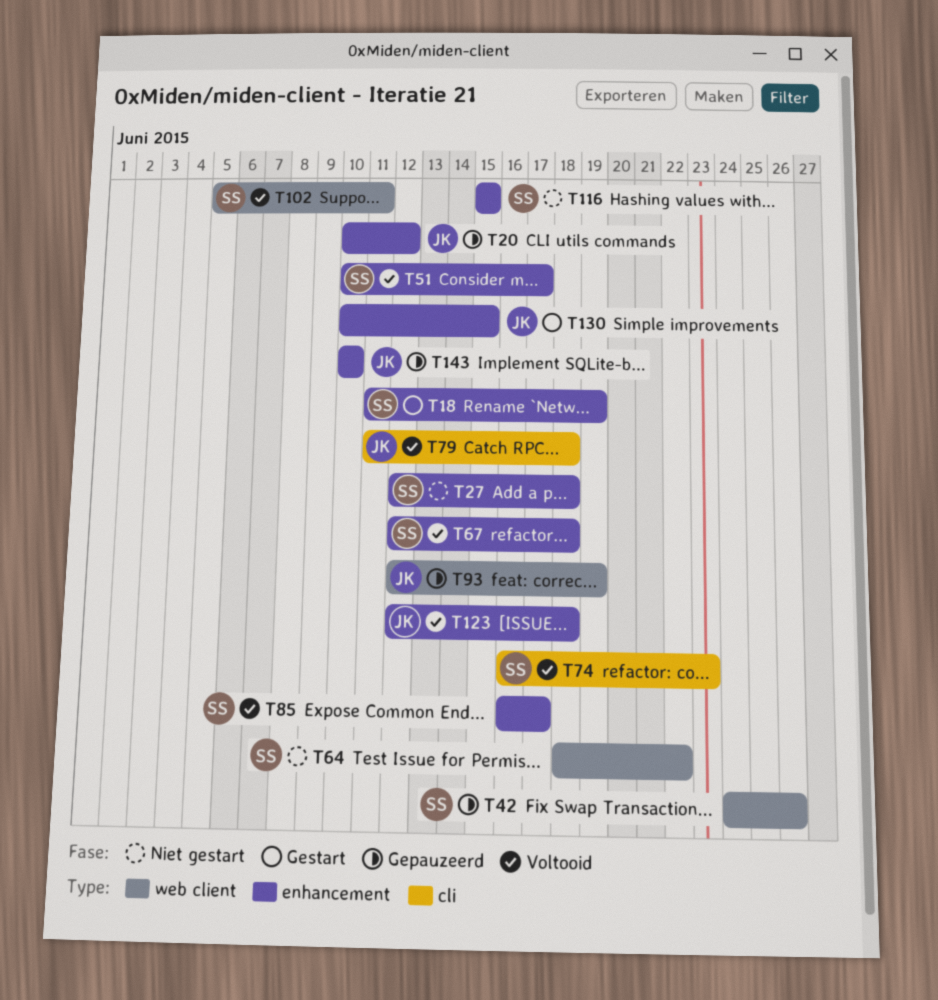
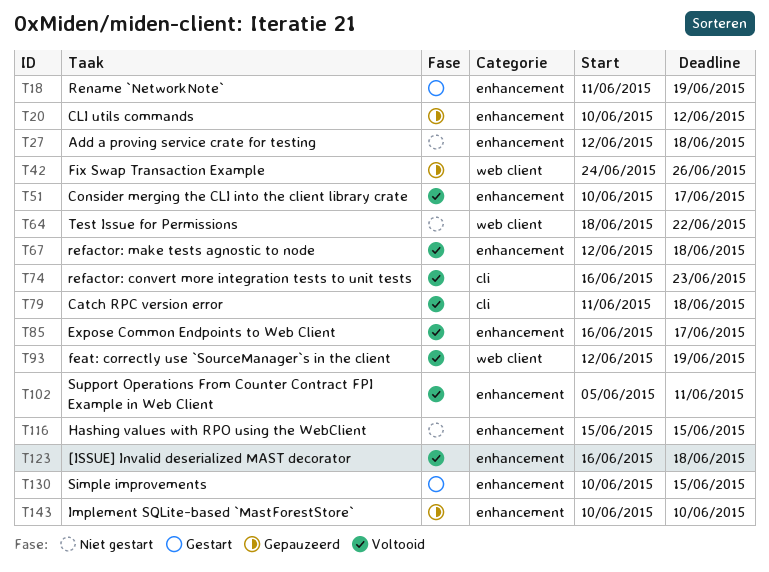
T93, status: Gepauzeerd -> Voltooid
T102, label: web client -> enhancement
T123, start: Jun 12 -> Jun 16

